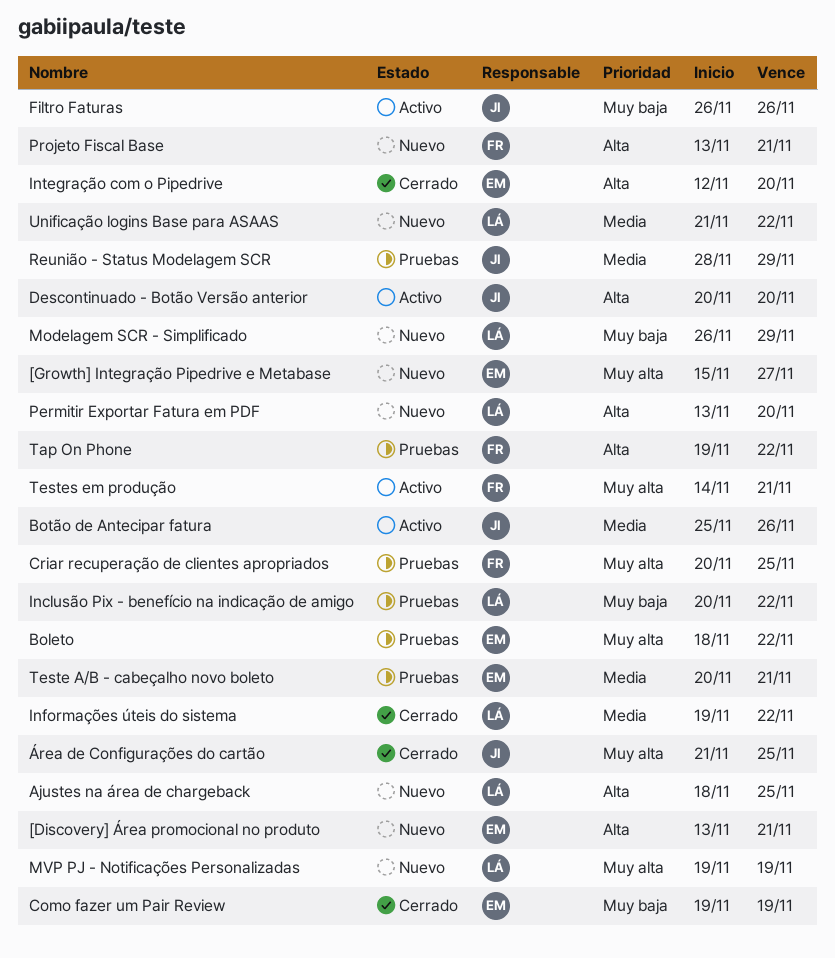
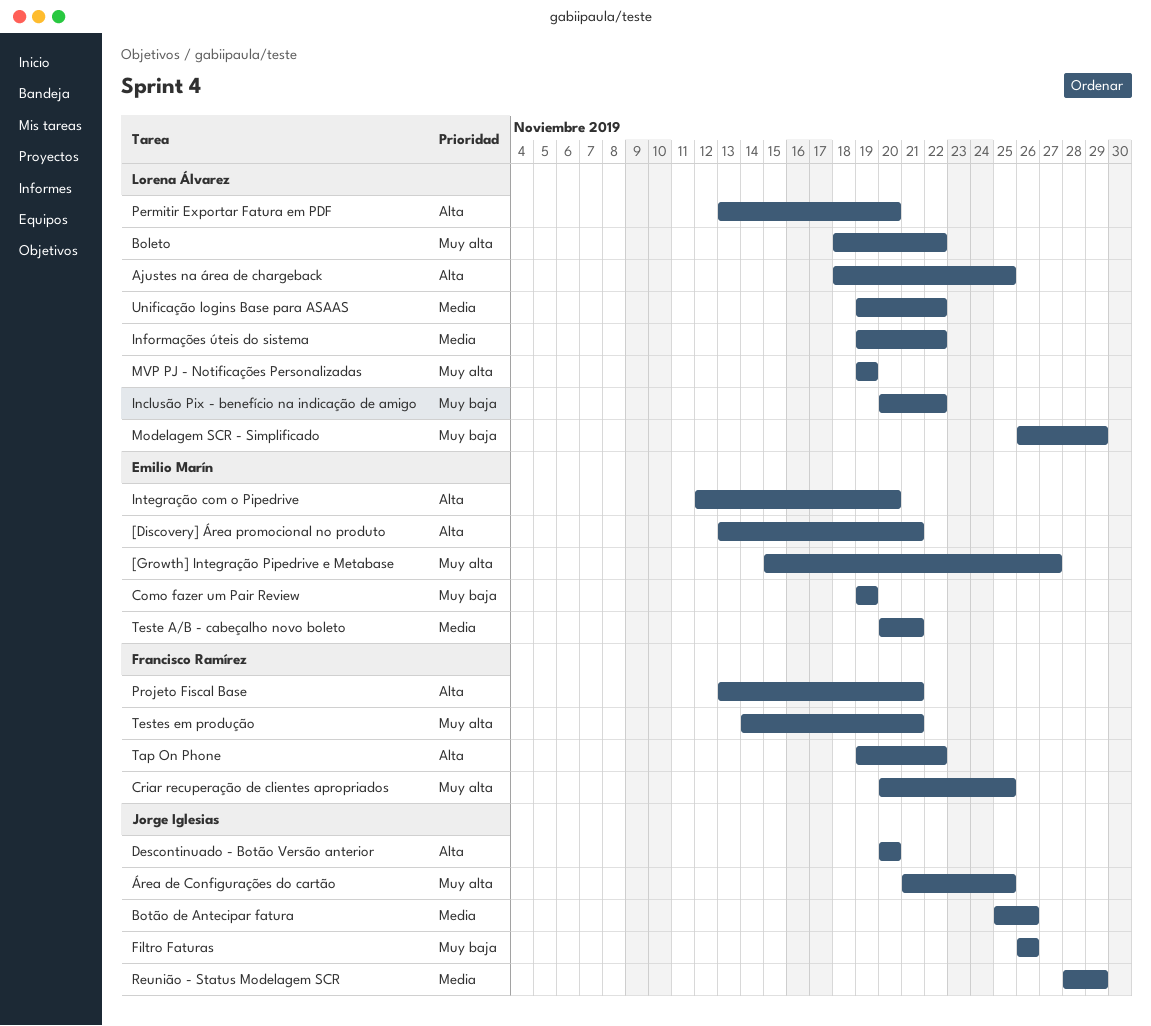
Boleto, owner: Emilio Marín -> Lorena Álvarez
Unificação logins Base para ASAAS, start: Nov 21 -> Nov 19

